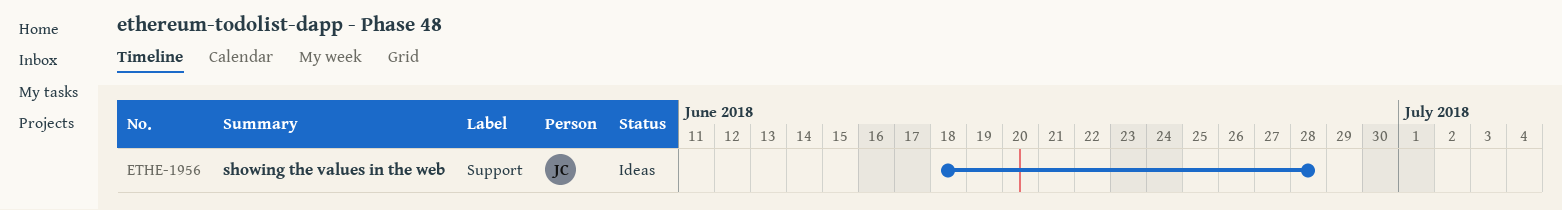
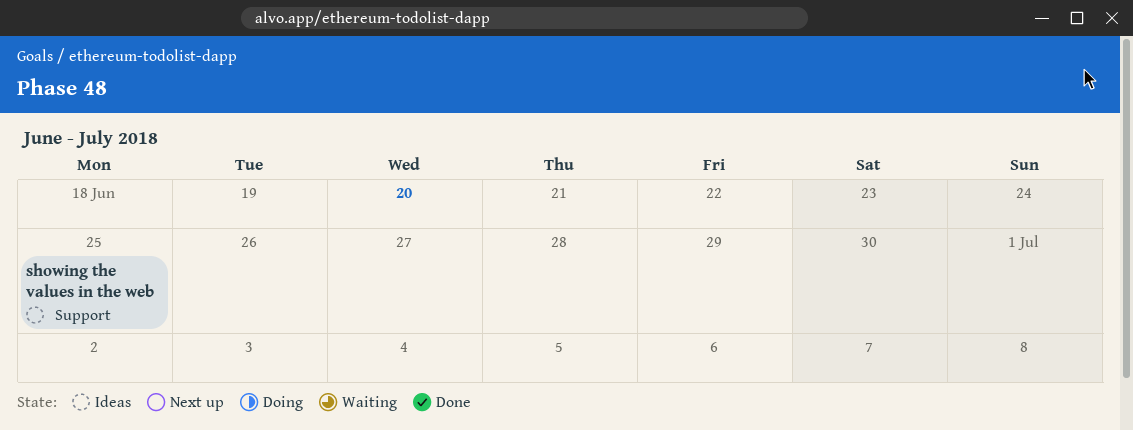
showing the values in the web, due: Jun 28 -> Jun 25

